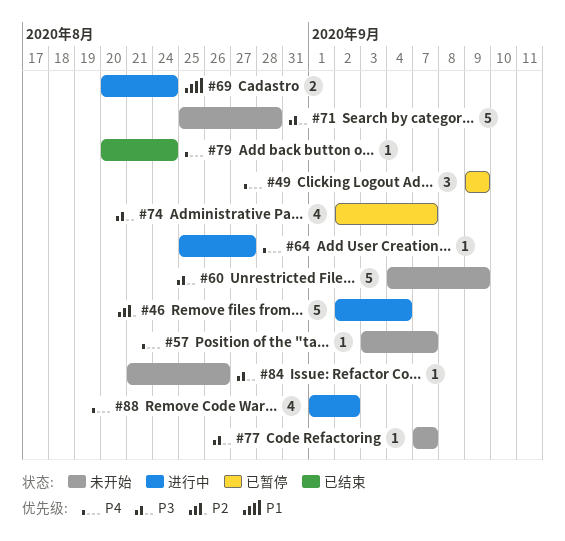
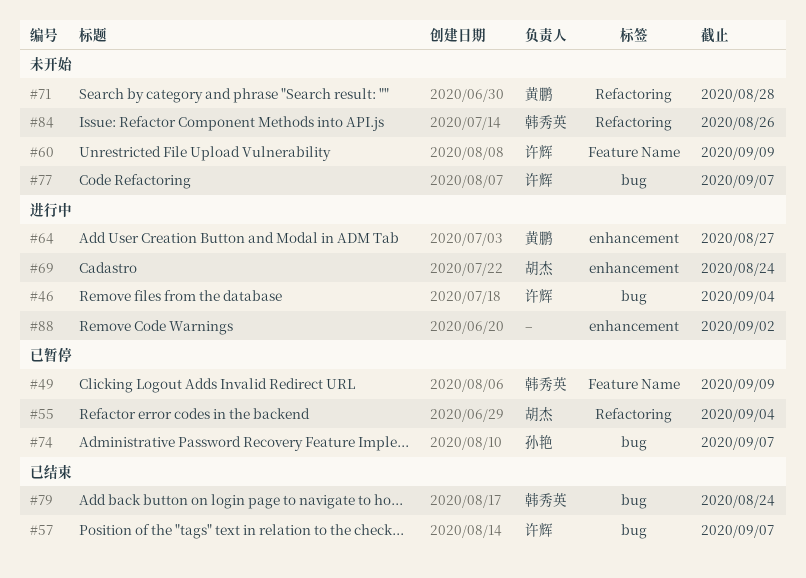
#55: none -> present
#57, status: 未开始 -> 已结束

